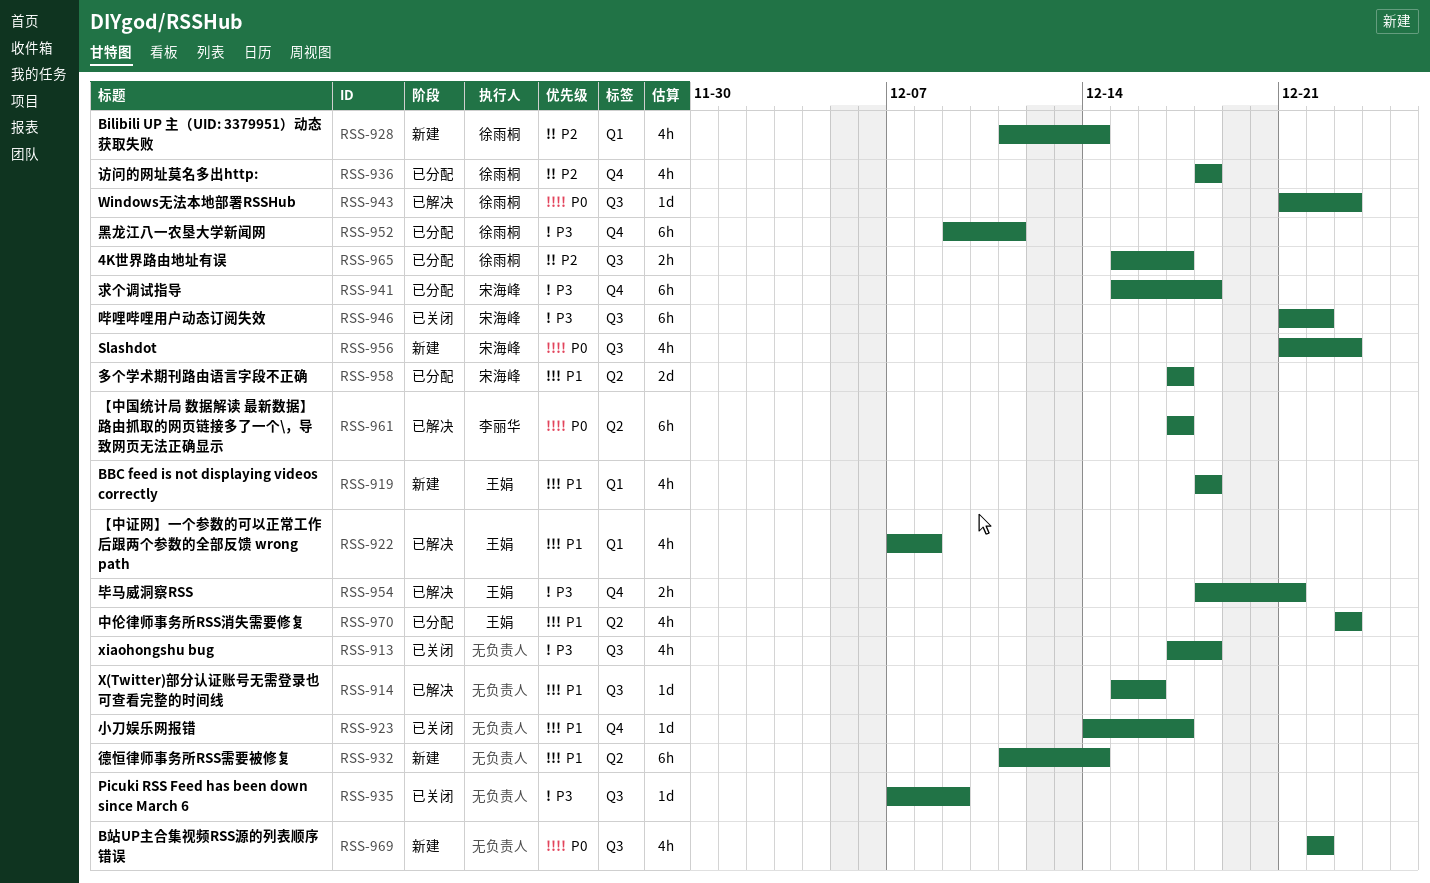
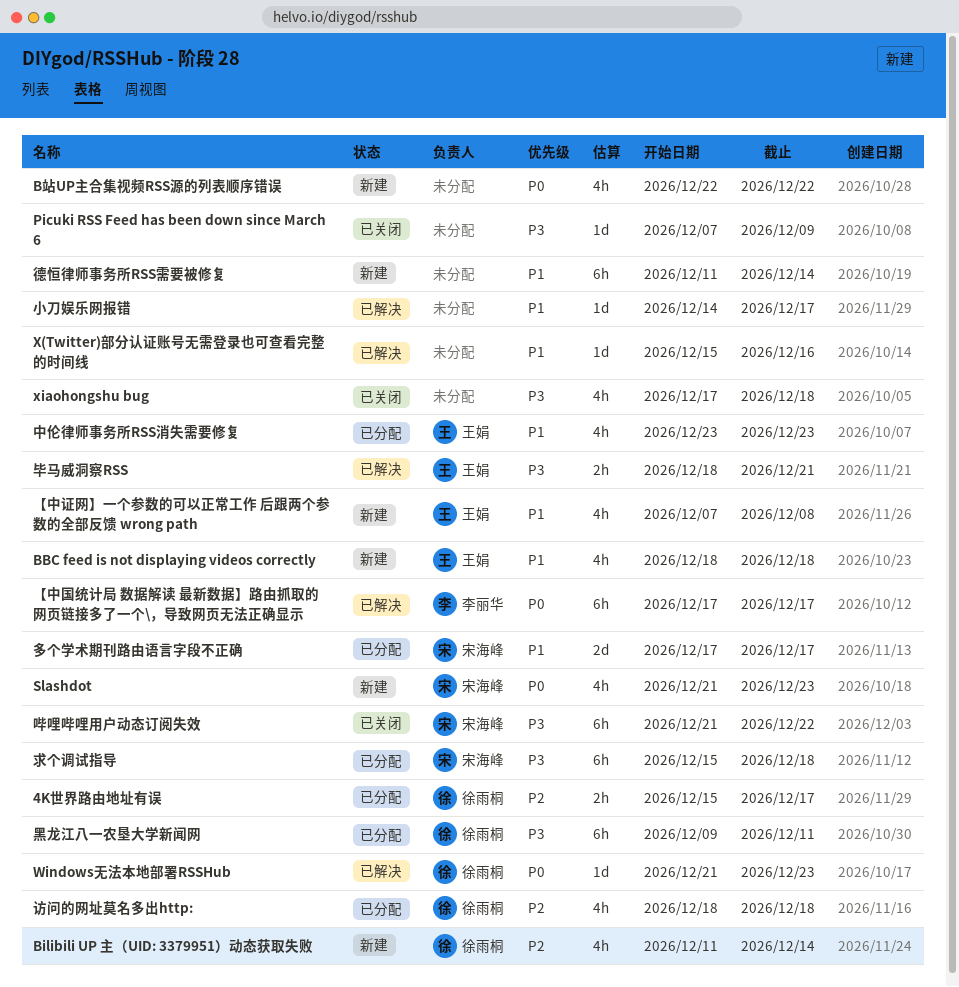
【中证网】一个参数的可以正常工作 后跟两个参数的全部反馈 wrong path, status: 已解决 -> 新建
小刀娱乐网报错, status: 已关闭 -> 已解决

